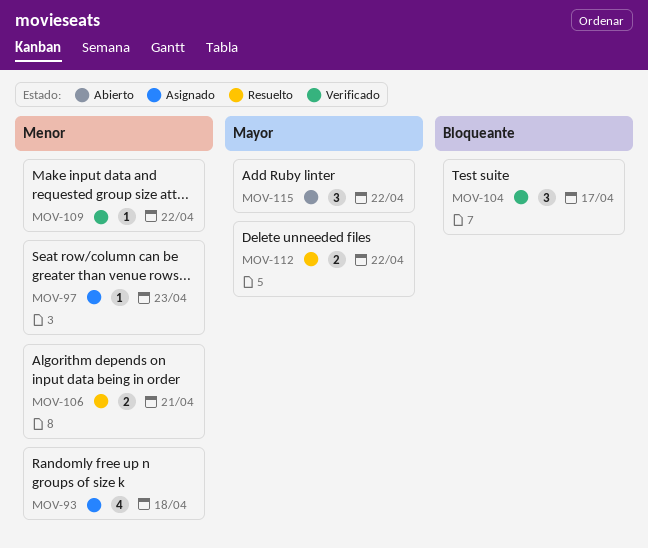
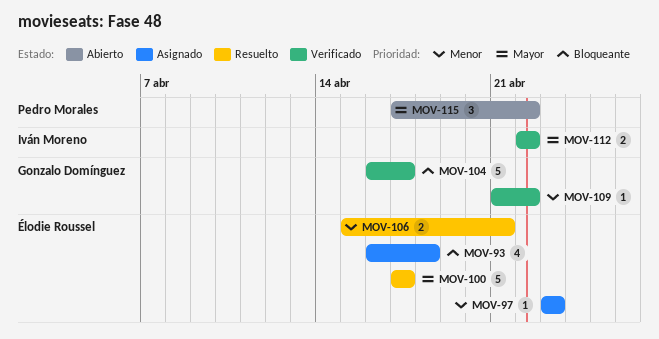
MOV-93, priority: Menor -> Bloqueante
MOV-100: none -> present
MOV-104, estimate: 3 -> 5
MOV-112, status: Resuelto -> Verificado

